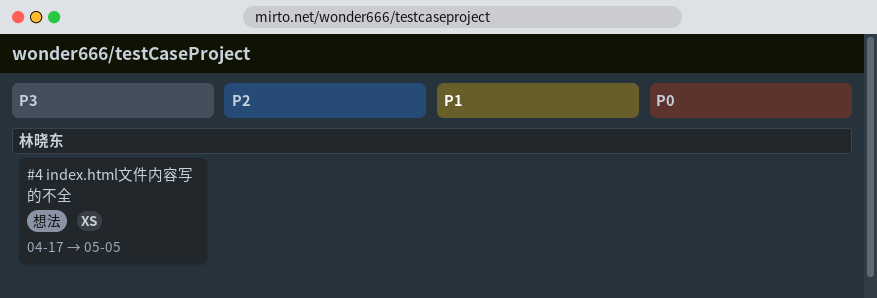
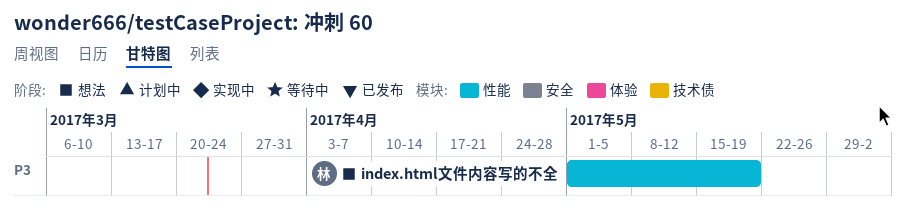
index.html文件内容写的不全, start: Apr 17 -> May 1
index.html文件内容写的不全, due: May 5 -> May 19

